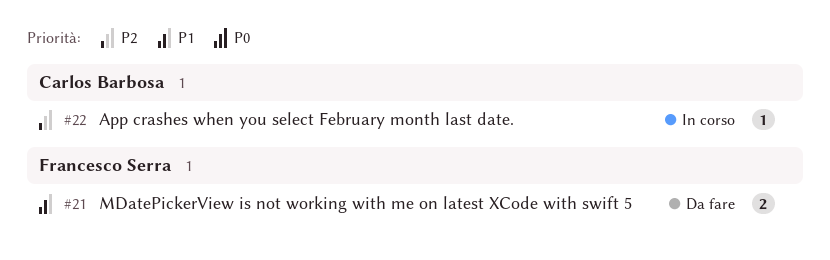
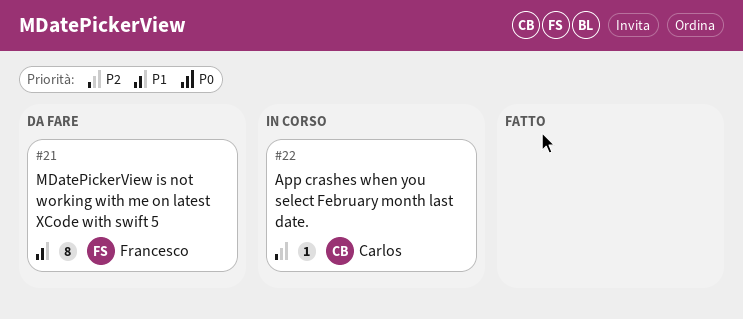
#21, estimate: 2 -> 8

